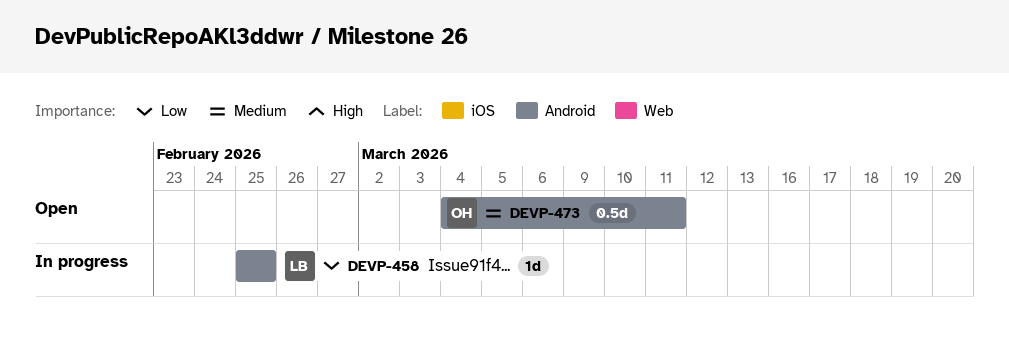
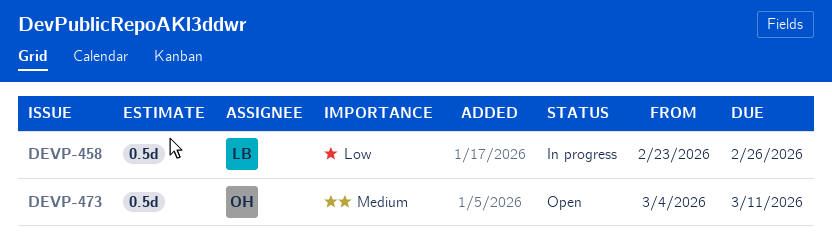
DEVP-458, estimate: 1d -> 0.5d
DEVP-458, start: Feb 25 -> Feb 23
DEVP-458, due: Feb 25 -> Feb 26

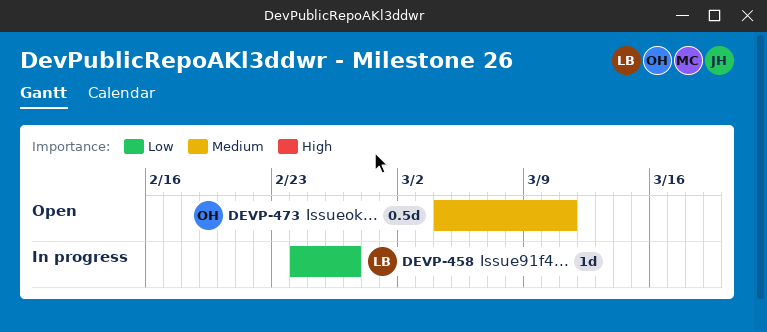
DEVP-458, estimate: 0.5d -> 1d
DEVP-458, start: Feb 23 -> Feb 24
DEVP-458, due: Feb 26 -> Feb 27

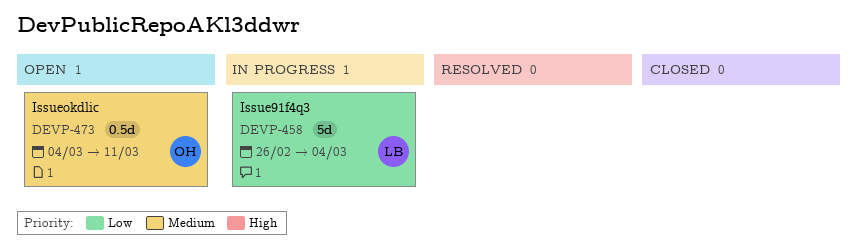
DEVP-458, estimate: 1d -> 5d
DEVP-458, start: Feb 24 -> Feb 26
DEVP-458, due: Feb 27 -> Mar 4

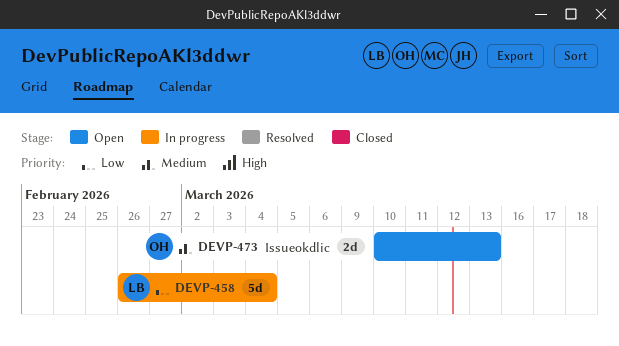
DEVP-473, estimate: 0.5d -> 2d
DEVP-473, start: Mar 4 -> Mar 10
DEVP-473, due: Mar 11 -> Mar 13

